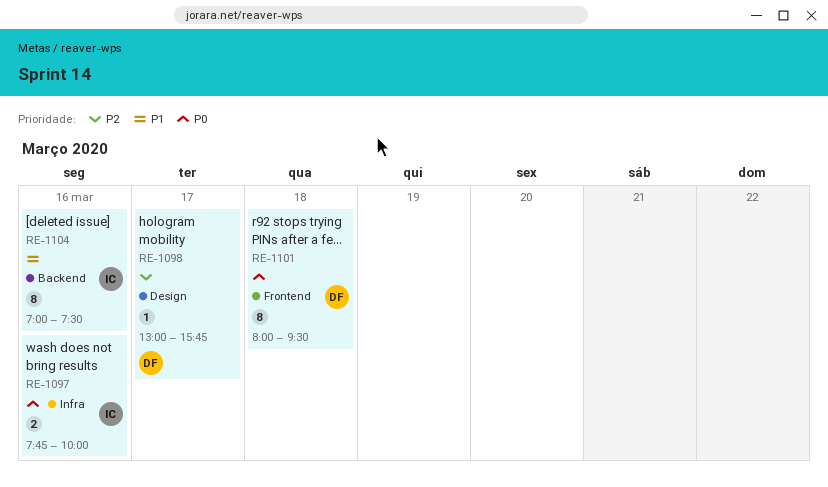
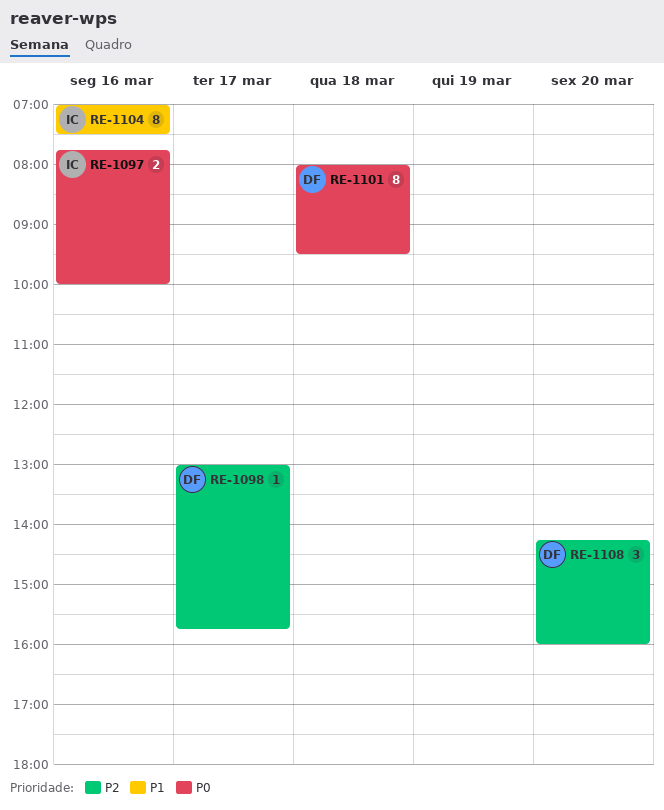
RE-1108: none -> present

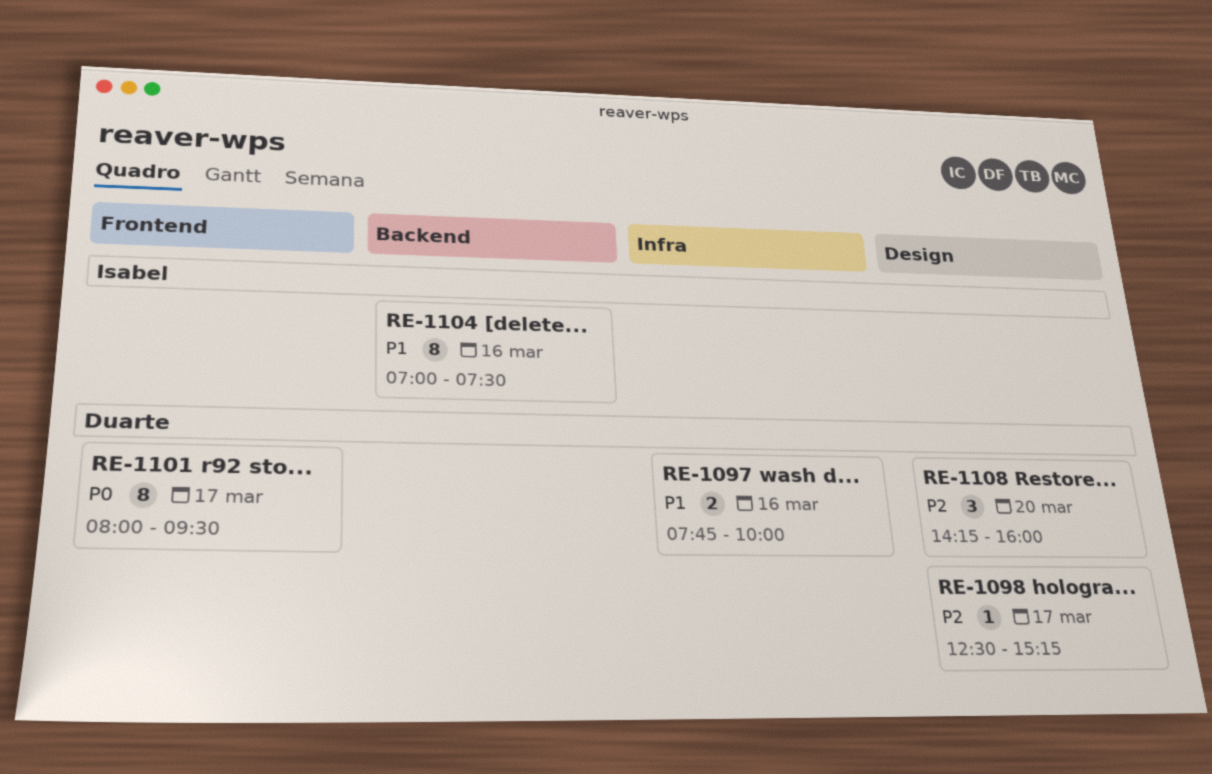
RE-1097, owner: Isabel -> Duarte
RE-1097, priority: P0 -> P1
RE-1098, begins: 13:00 -> 12:30
RE-1098, ends: 15:45 -> 15:15
RE-1101, day: Mar 18 -> Mar 17

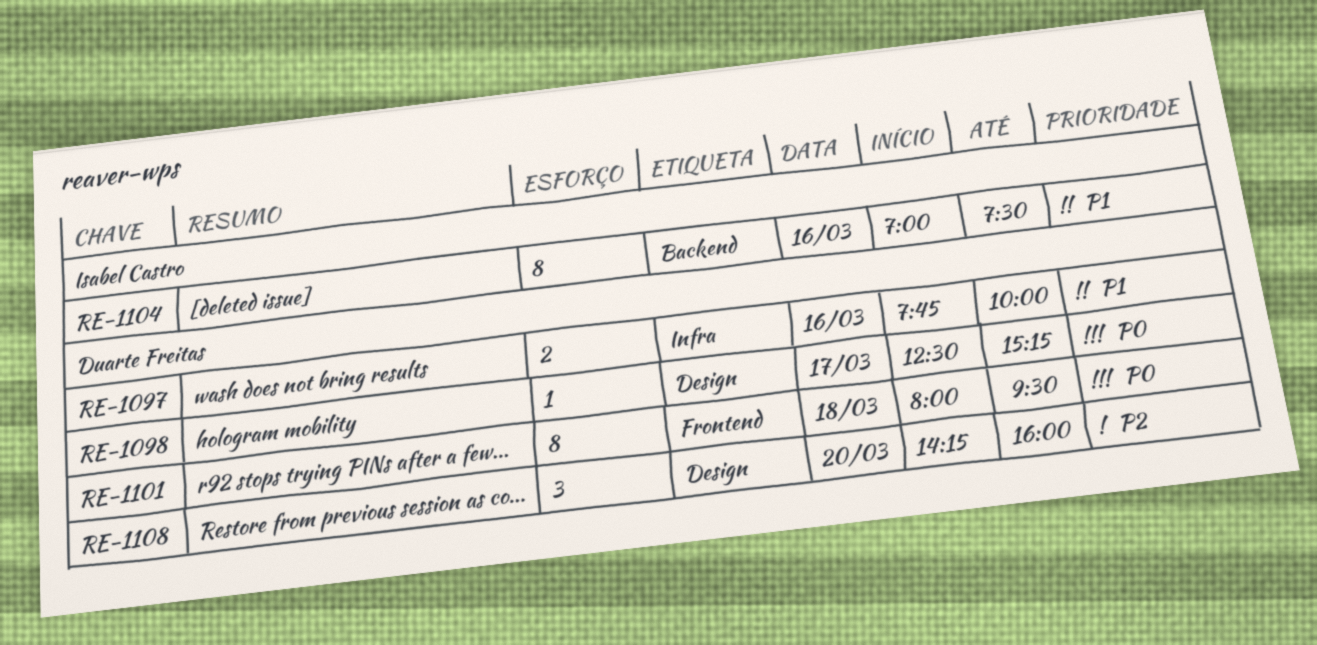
RE-1098, priority: P2 -> P0
RE-1101, day: Mar 17 -> Mar 18

